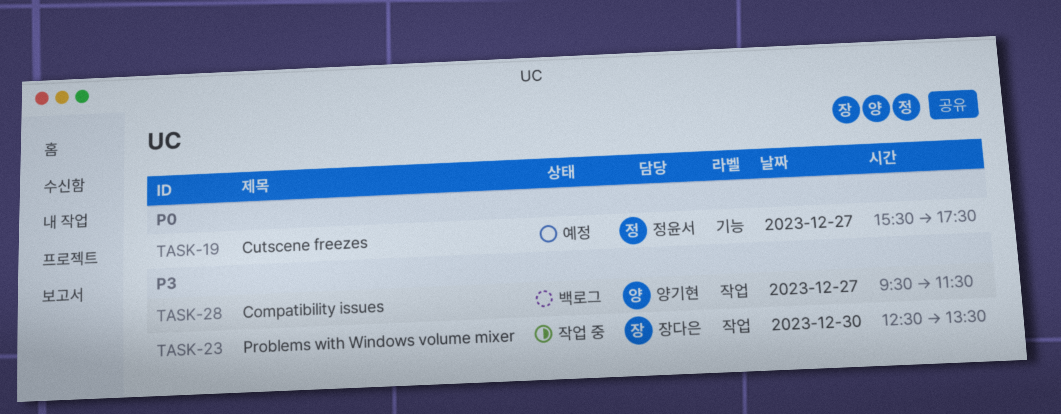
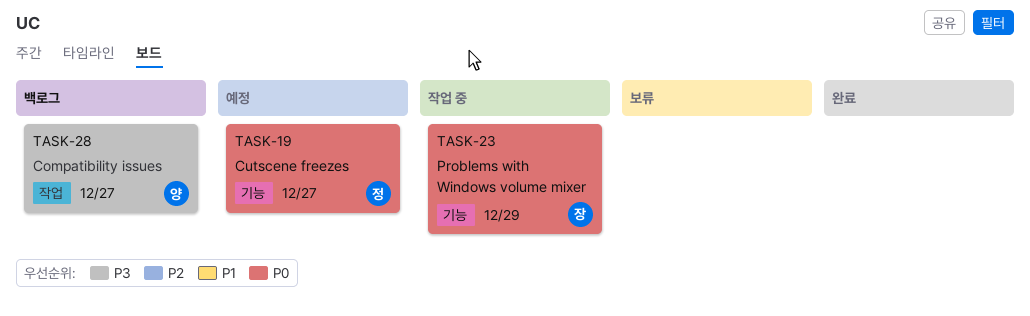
TASK-23, priority: P3 -> P0
TASK-23, label: 작업 -> 기능
TASK-23, day: Dec 30 -> Dec 29

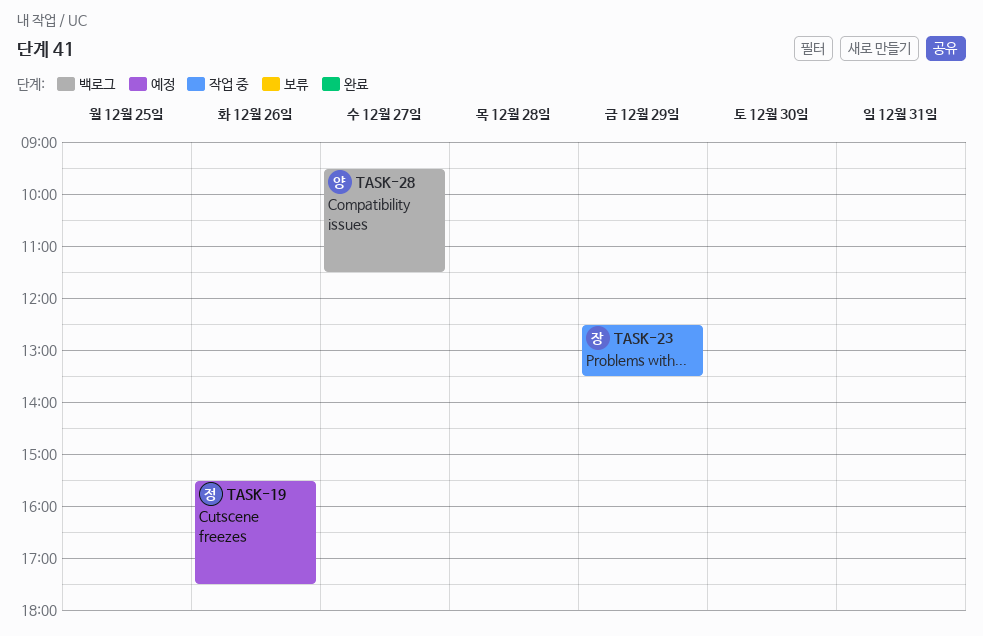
TASK-19, day: Dec 27 -> Dec 26

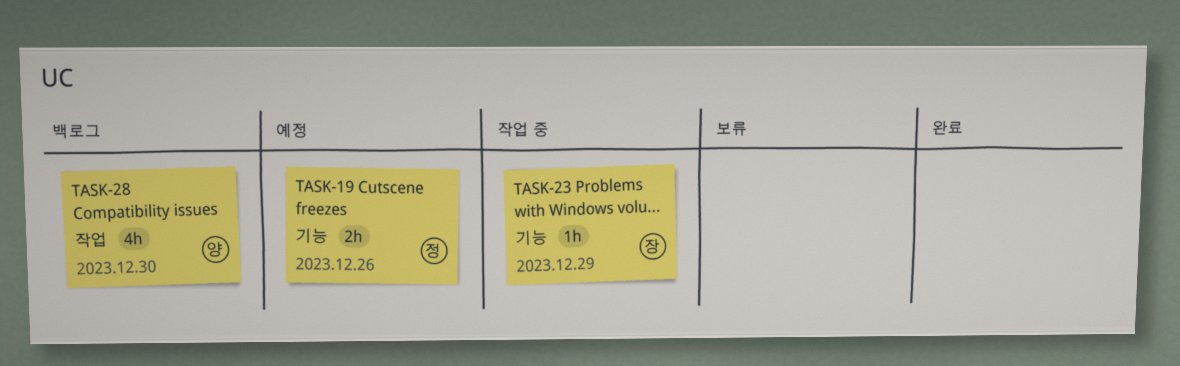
TASK-28, day: Dec 27 -> Dec 30

